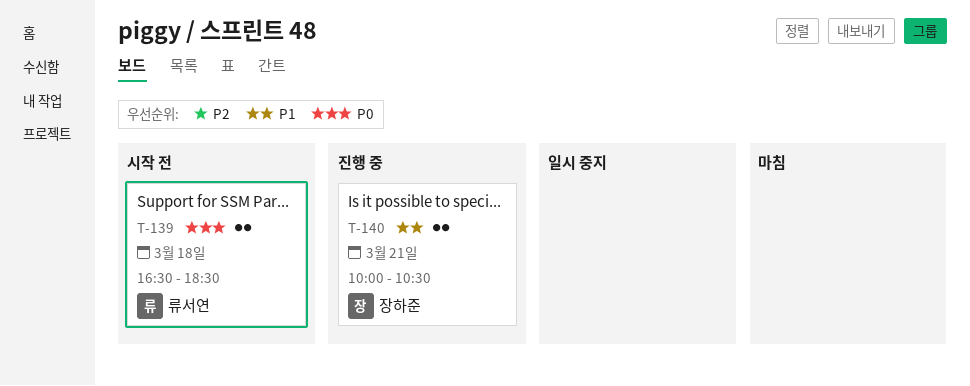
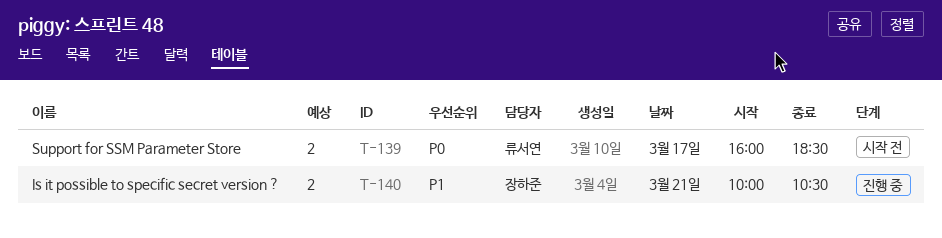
T-139, day: Mar 18 -> Mar 17
T-139, begins: 16:30 -> 16:00

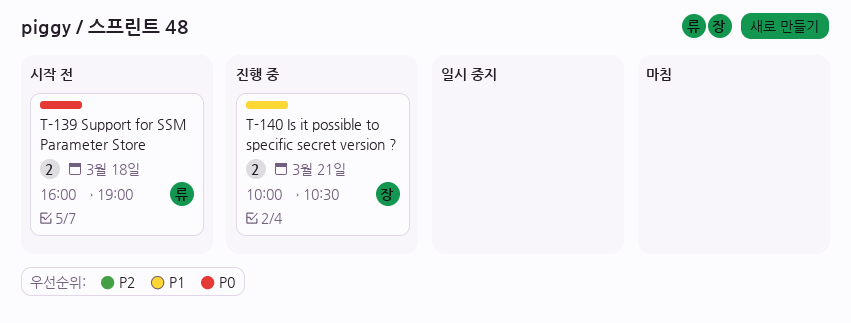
T-139, day: Mar 17 -> Mar 18
T-139, ends: 18:30 -> 19:00

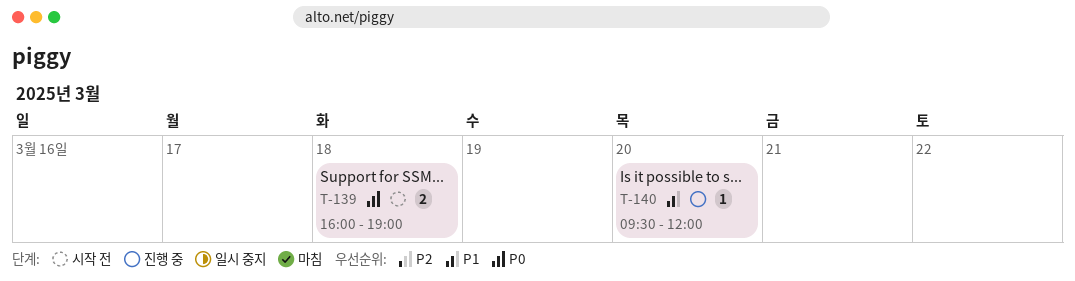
T-140, estimate: 2 -> 1
T-140, day: Mar 21 -> Mar 20
T-140, begins: 10:00 -> 09:30
T-140, ends: 10:30 -> 12:00

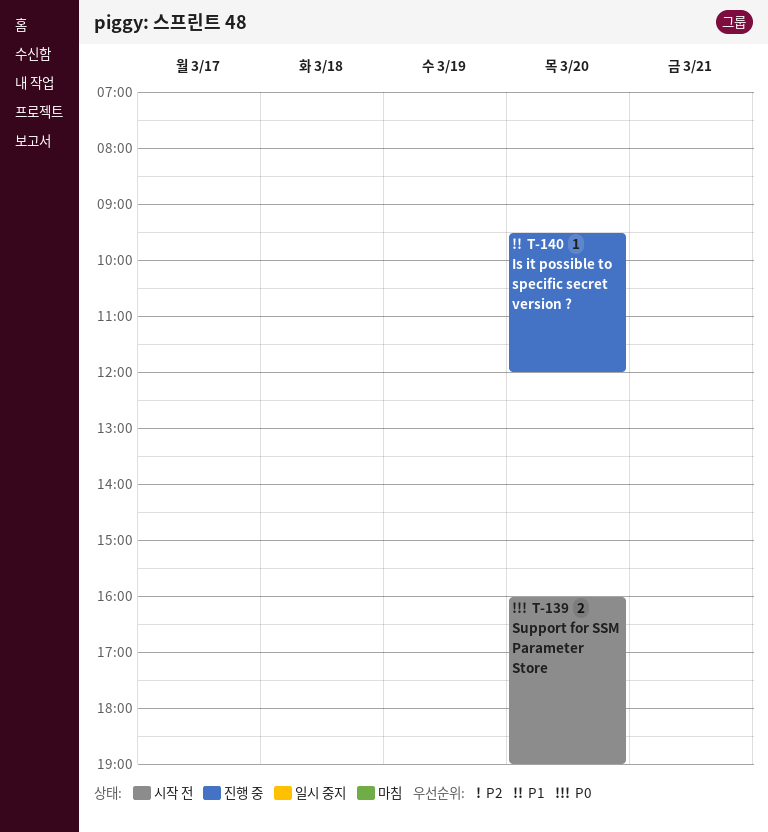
T-139, day: Mar 18 -> Mar 20

